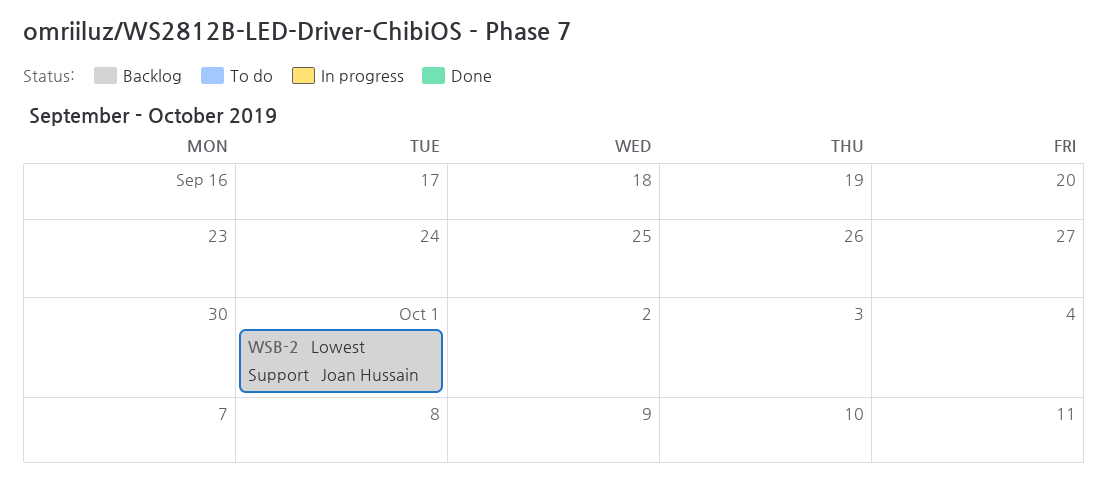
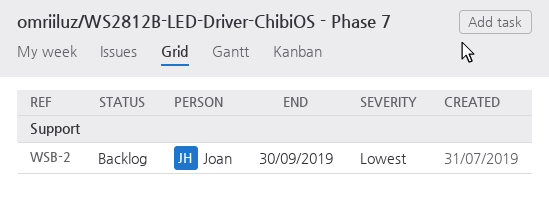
WSB-2, due: Oct 1 -> Sep 30

